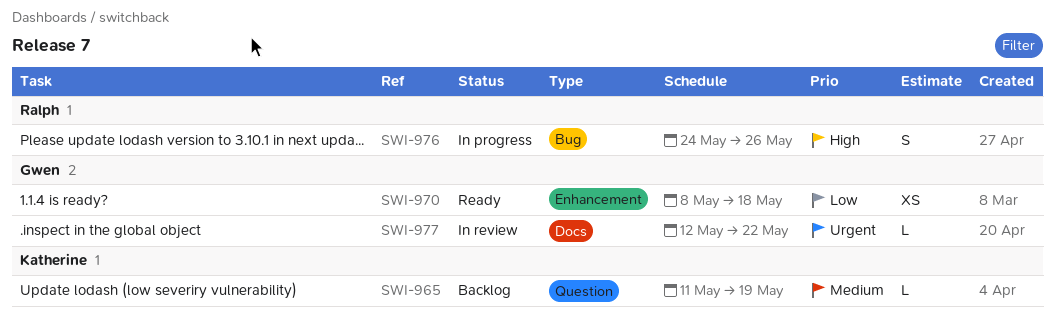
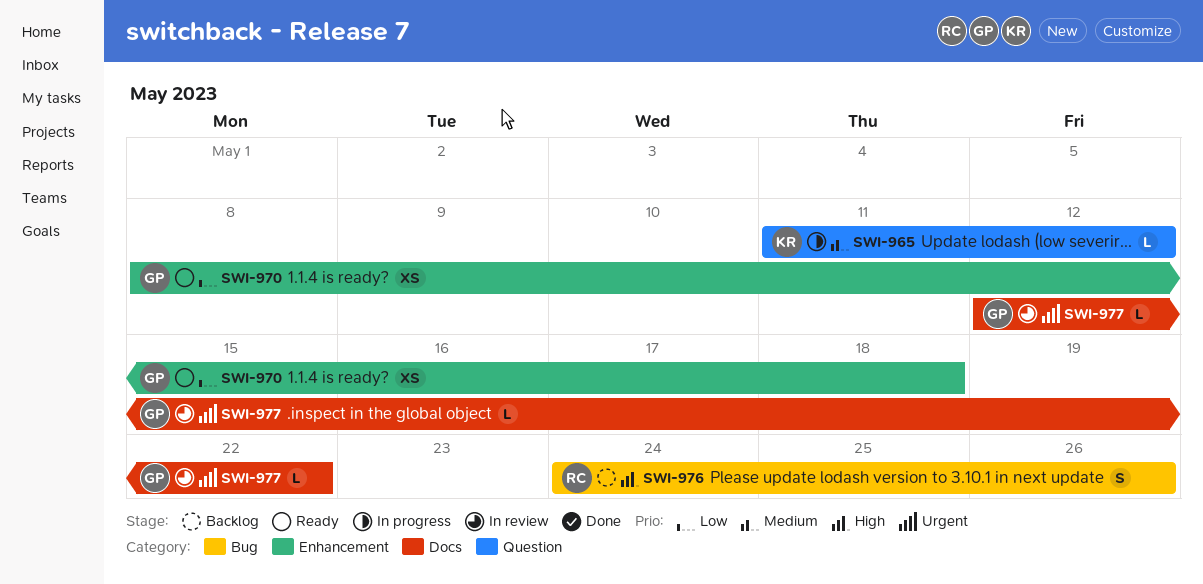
SWI-965, status: Backlog -> In progress
SWI-965, due: May 19 -> May 12
SWI-976, status: In progress -> Backlog

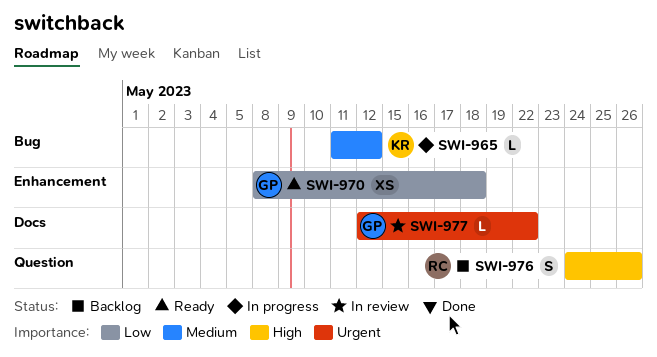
SWI-965, label: Question -> Bug
SWI-976, label: Bug -> Question

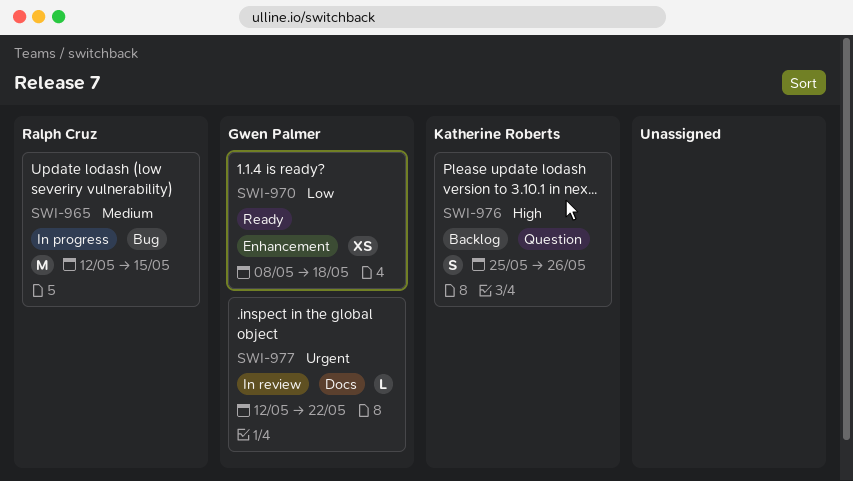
SWI-965, owner: Katherine Roberts -> Ralph Cruz
SWI-965, estimate: L -> M
SWI-965, start: May 11 -> May 12
SWI-965, due: May 12 -> May 15
SWI-976, owner: Ralph Cruz -> Katherine Roberts
SWI-976, start: May 24 -> May 25

